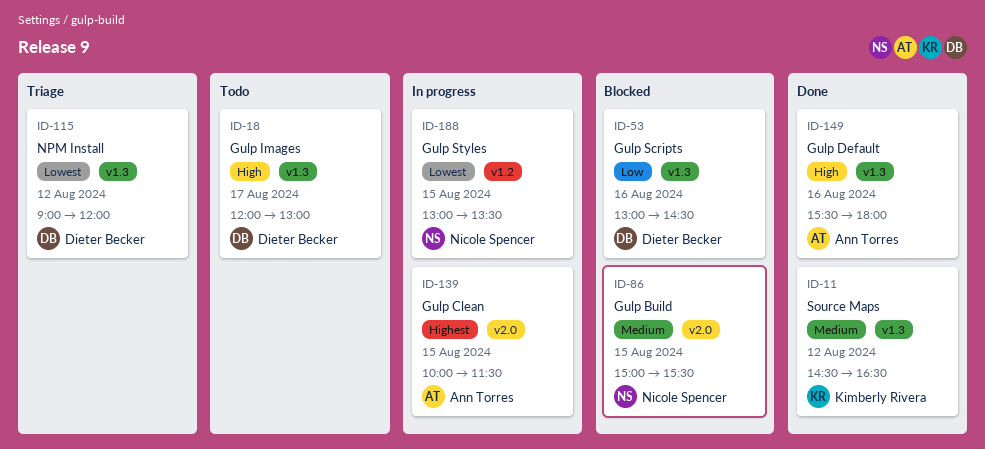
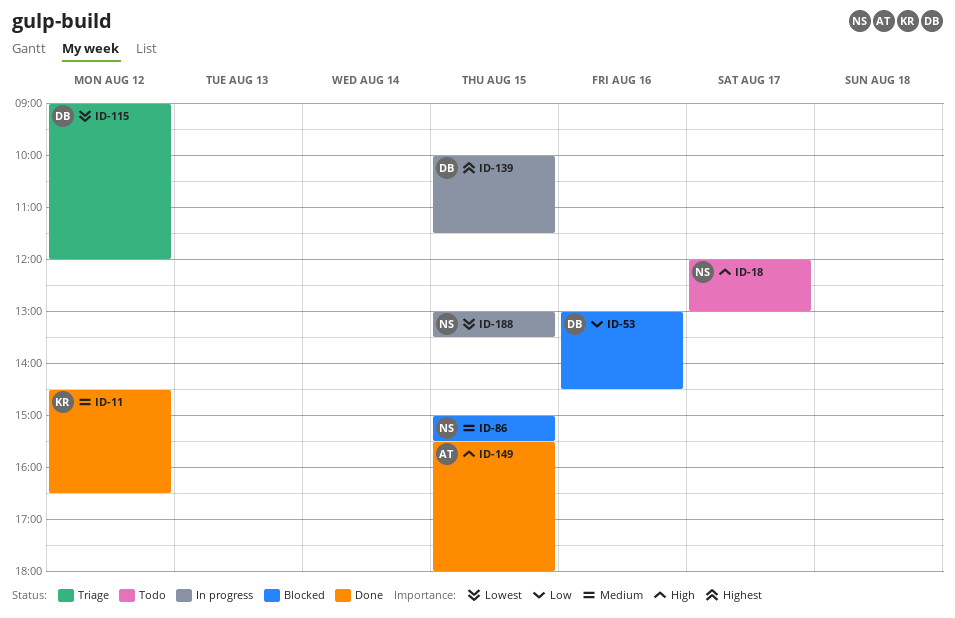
ID-18, owner: Dieter Becker -> Nicole Spencer
ID-139, owner: Ann Torres -> Dieter Becker
ID-149, day: Aug 16 -> Aug 15

